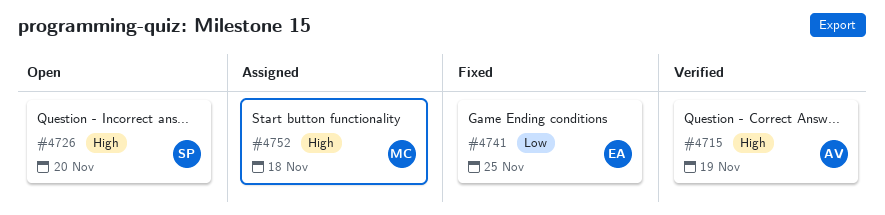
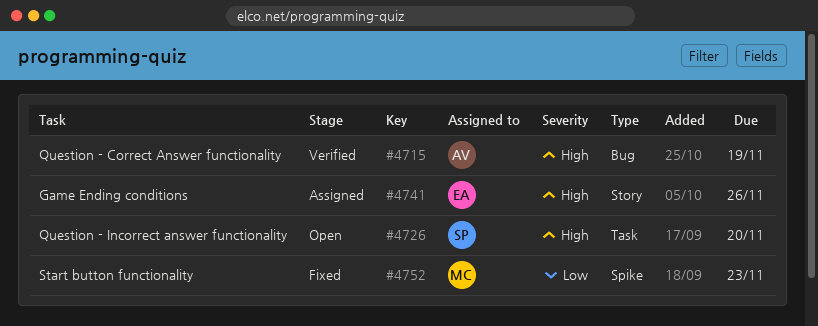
#4741, status: Fixed -> Assigned
#4741, priority: Low -> High
#4741, due: Nov 25 -> Nov 26
#4752, status: Assigned -> Fixed
#4752, priority: High -> Low
#4752, due: Nov 18 -> Nov 23

